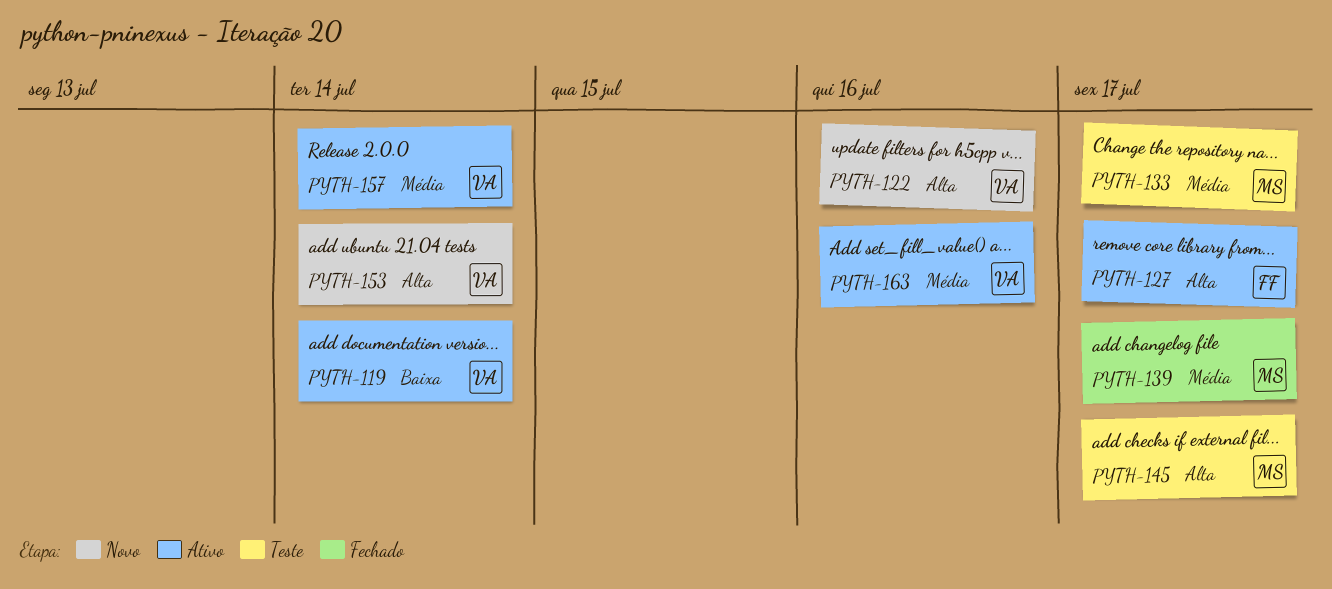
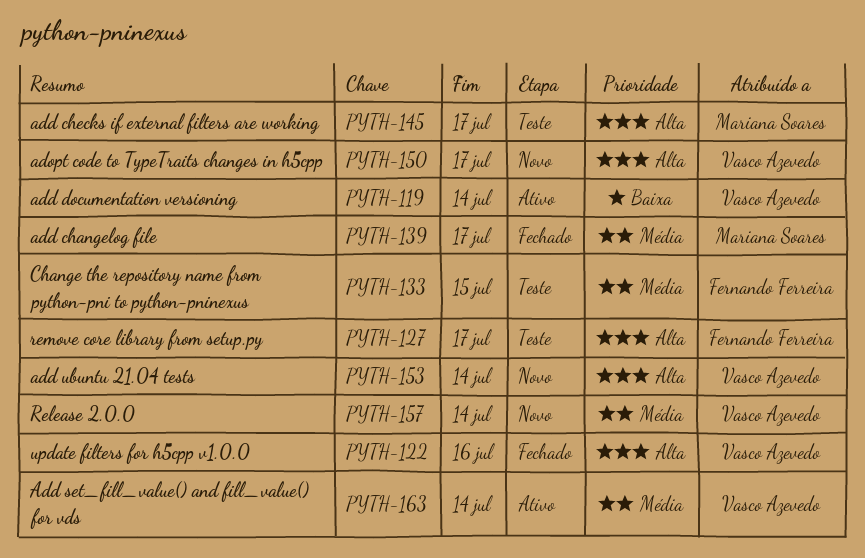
PYTH-122, status: Novo -> Fechado
PYTH-127, status: Ativo -> Teste
PYTH-133, owner: Mariana Soares -> Fernando Ferreira
PYTH-133, due: Jul 17 -> Jul 15
PYTH-150: none -> present
PYTH-157, status: Ativo -> Novo
PYTH-163, due: Jul 16 -> Jul 14

